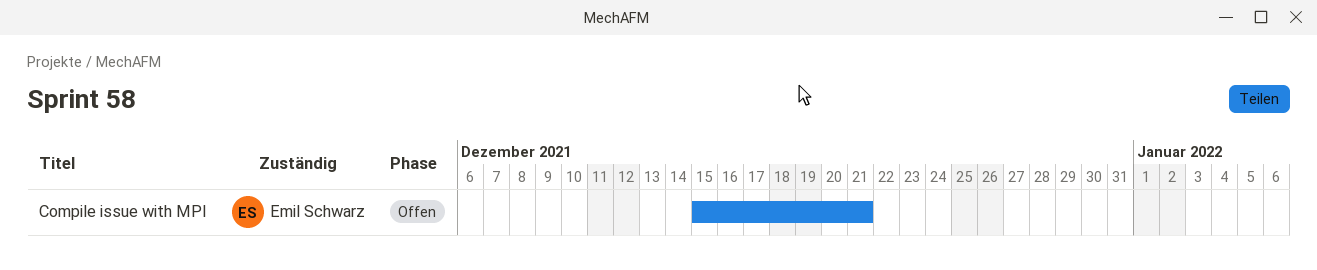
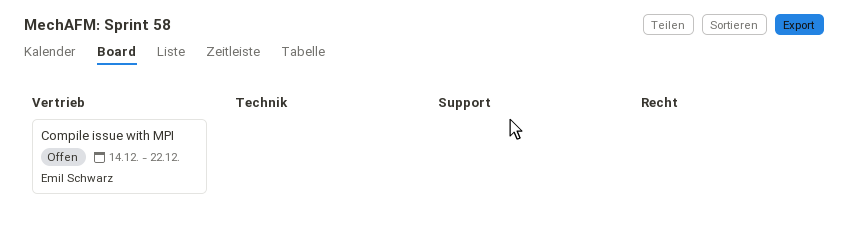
Compile issue with MPI, start: Dec 15 -> Dec 14
Compile issue with MPI, due: Dec 21 -> Dec 22

